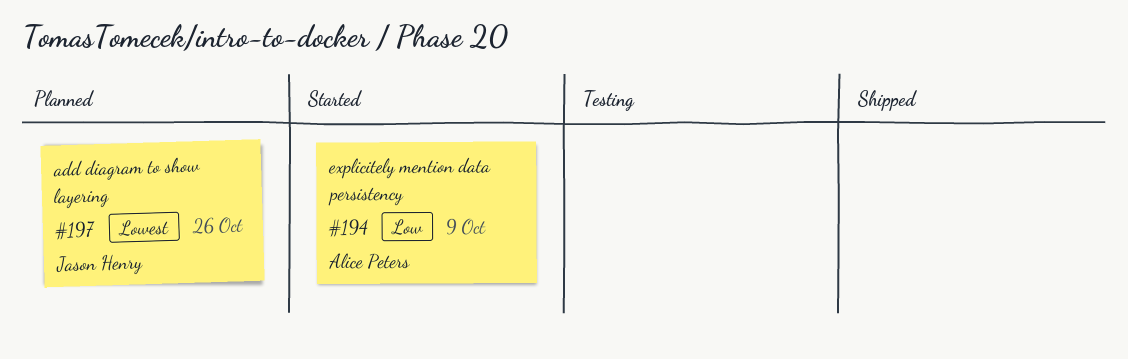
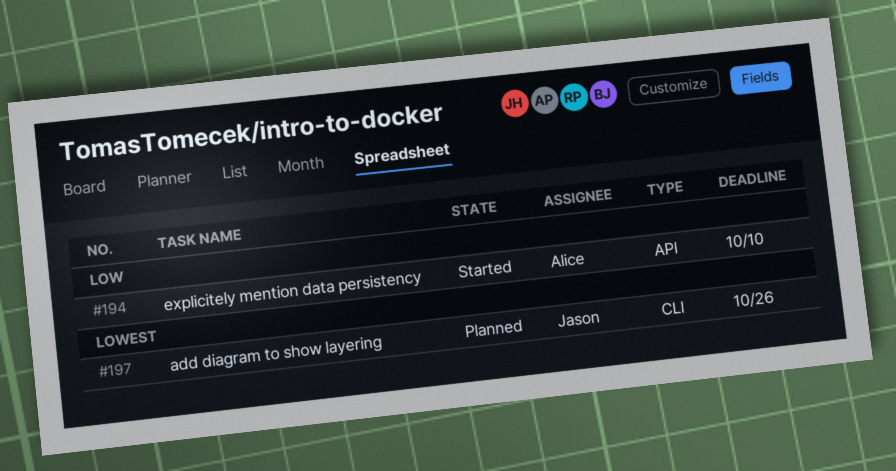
#194, due: Oct 9 -> Oct 10

